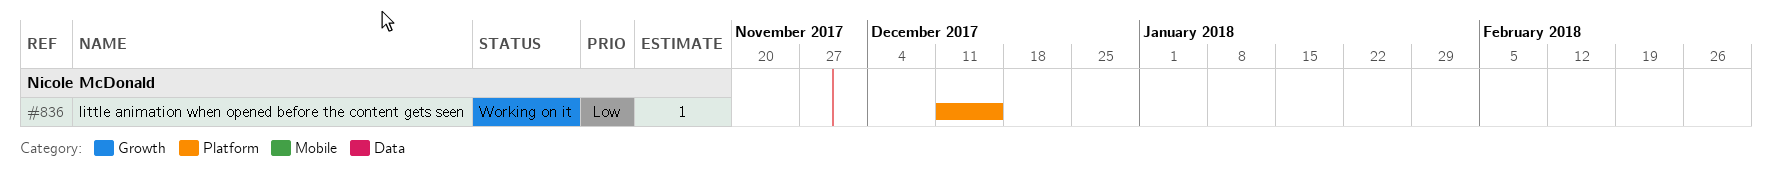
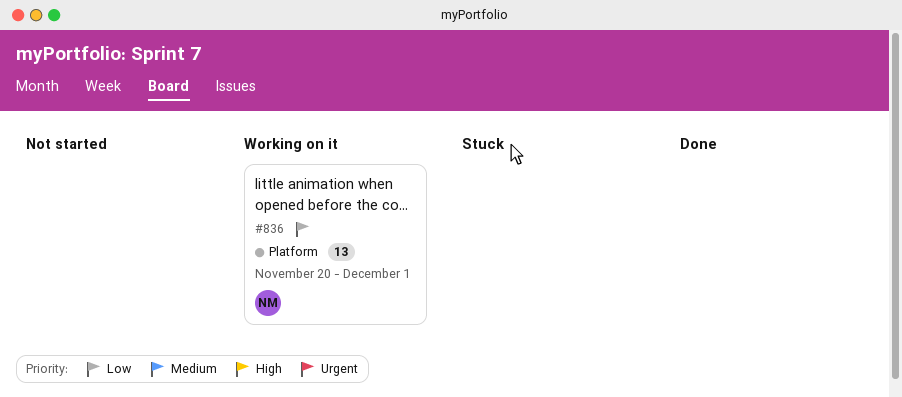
#836, estimate: 1 -> 13
#836, start: Dec 11 -> Nov 20
#836, due: Dec 15 -> Dec 1

